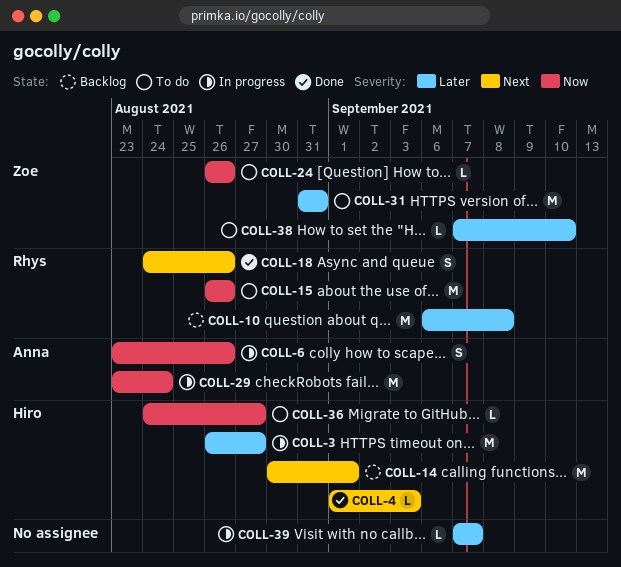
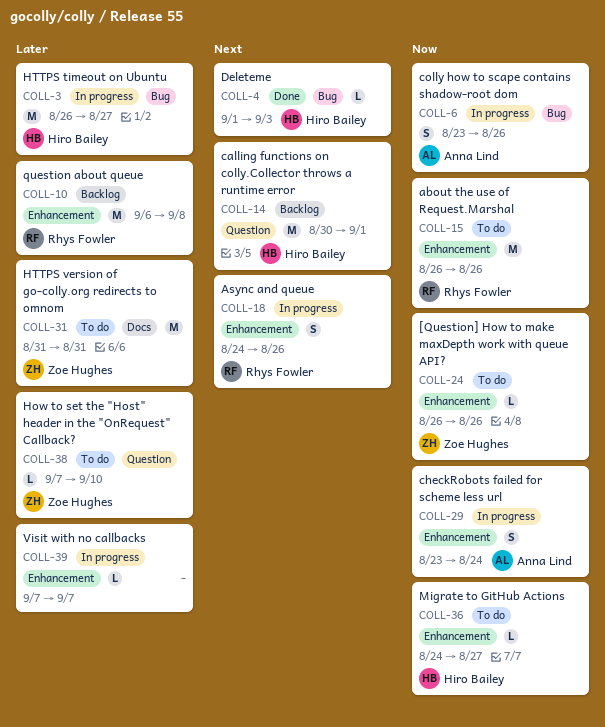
COLL-18, status: Done -> In progress
COLL-29, estimate: M -> S

